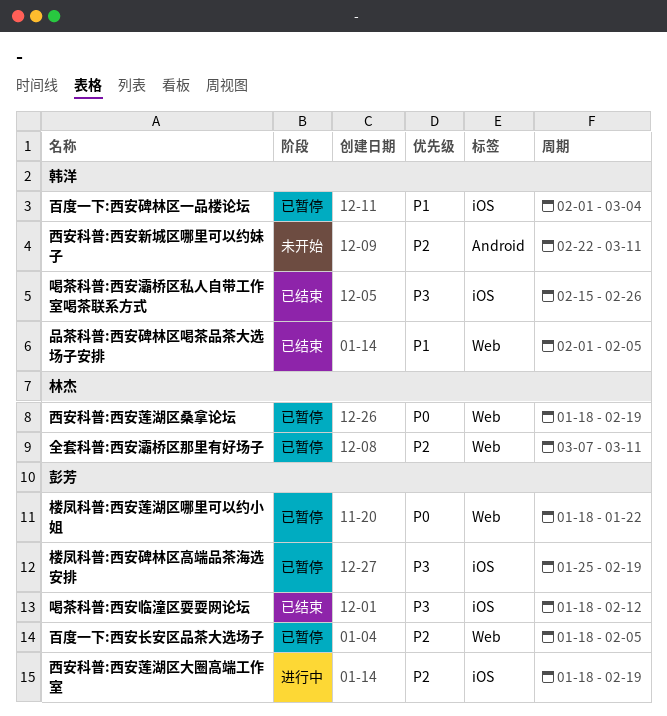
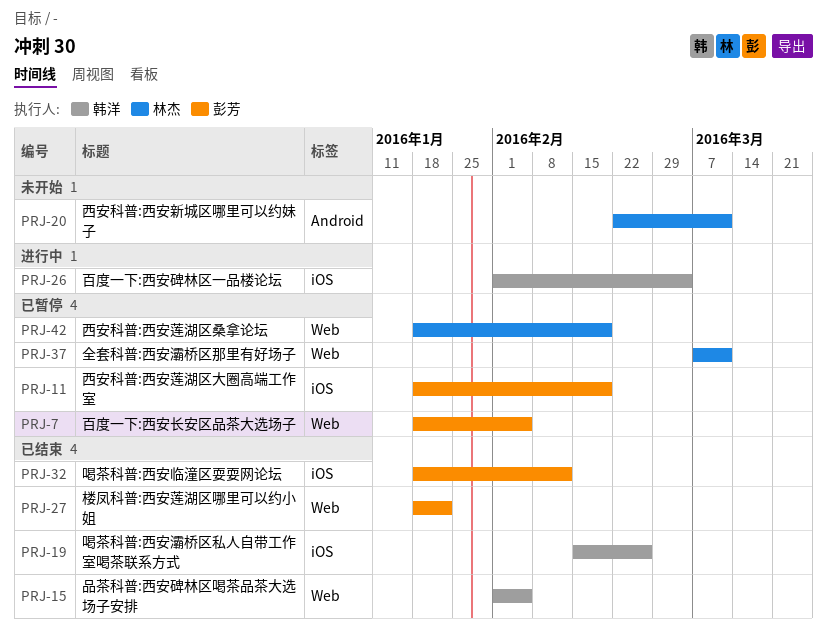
楼凤科普:西安碑林区高端品茶海选安排: present -> none
楼凤科普:西安莲湖区哪里可以约小姐, status: 已暂停 -> 已结束
百度一下:西安碑林区一品楼论坛, status: 已暂停 -> 进行中
西安科普:西安新城区哪里可以约妹子, owner: 韩洋 -> 林杰
西安科普:西安莲湖区大圈高端工作室, status: 进行中 -> 已暂停

